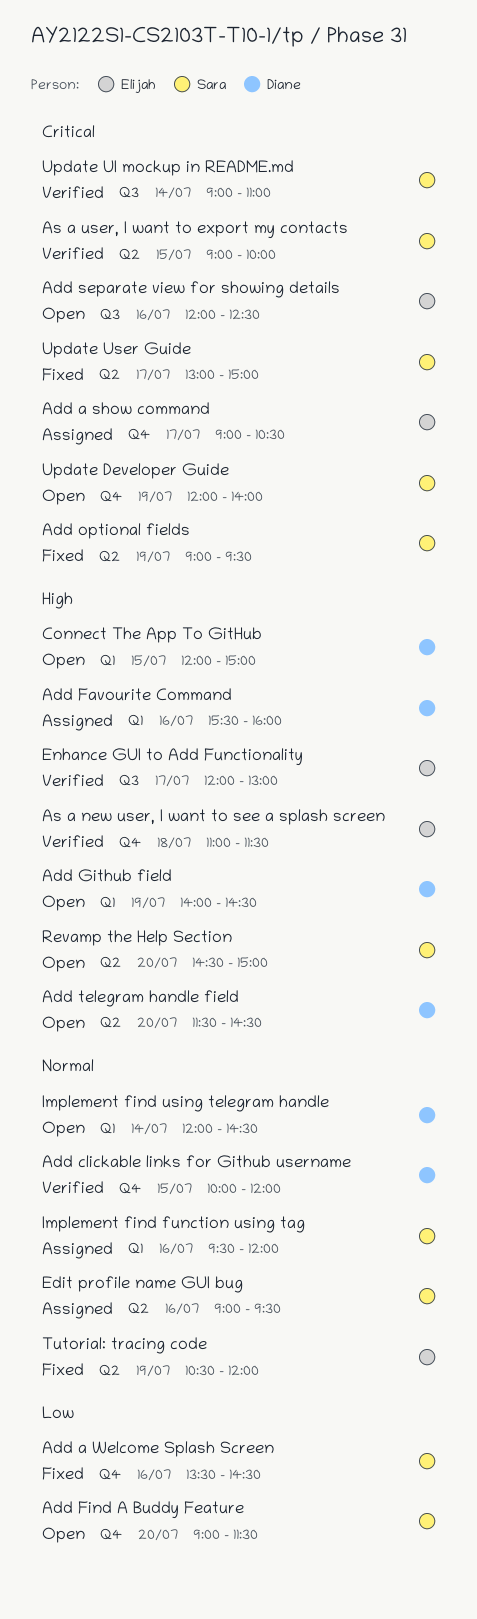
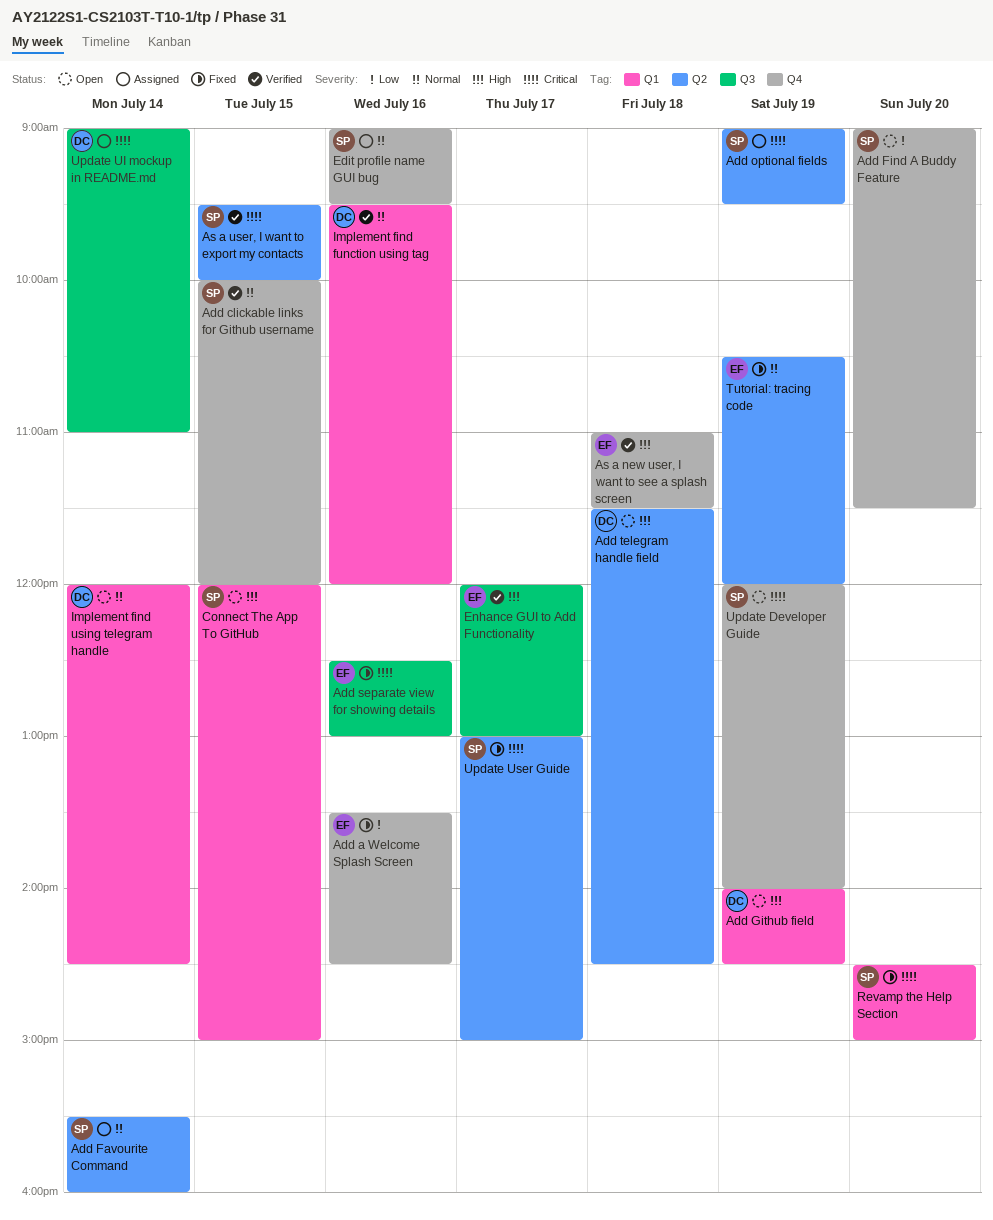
Add a show command: present -> none
Add a Welcome Splash Screen, owner: Sara -> Elijah
Add clickable links for Github username, owner: Diane -> Sara
Add Favourite Command, owner: Diane -> Sara
Add Favourite Command, priority: High -> Normal
Add Favourite Command, label: Q1 -> Q2
Add Favourite Command, day: Jul 16 -> Jul 14
Add optional fields, status: Fixed -> Assigned
Add separate view for showing details, status: Open -> Fixed
Add separate view for showing details, begins: 12:00 -> 12:30
Add separate view for showing details, ends: 12:30 -> 13:00
Add telegram handle field, day: Jul 20 -> Jul 18
As a user, I want to export my contacts, begins: 09:00 -> 09:30
Connect The App To GitHub, owner: Diane -> Sara
Edit profile name GUI bug, label: Q2 -> Q4
Implement find function using tag, status: Assigned -> Verified
Implement find function using tag, owner: Sara -> Diane
Revamp the Help Section, status: Open -> Fixed
Revamp the Help Section, priority: High -> Critical
Revamp the Help Section, label: Q2 -> Q1
Update UI mockup in README.md, status: Verified -> Assigned
Update UI mockup in README.md, owner: Sara -> Diane

